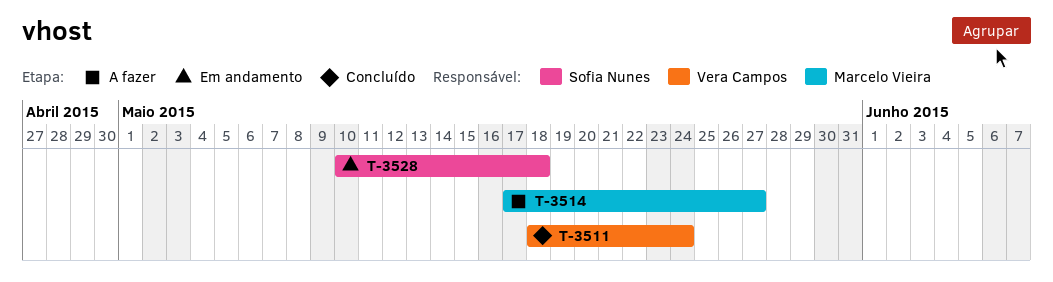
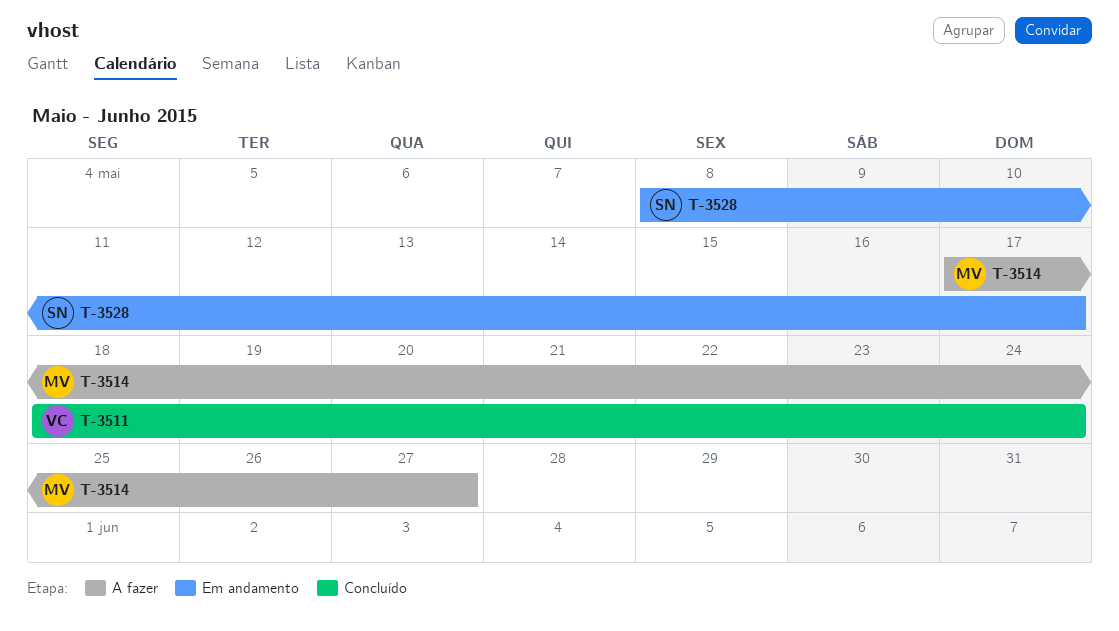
T-3528, start: May 10 -> May 8
T-3528, due: May 18 -> May 17

